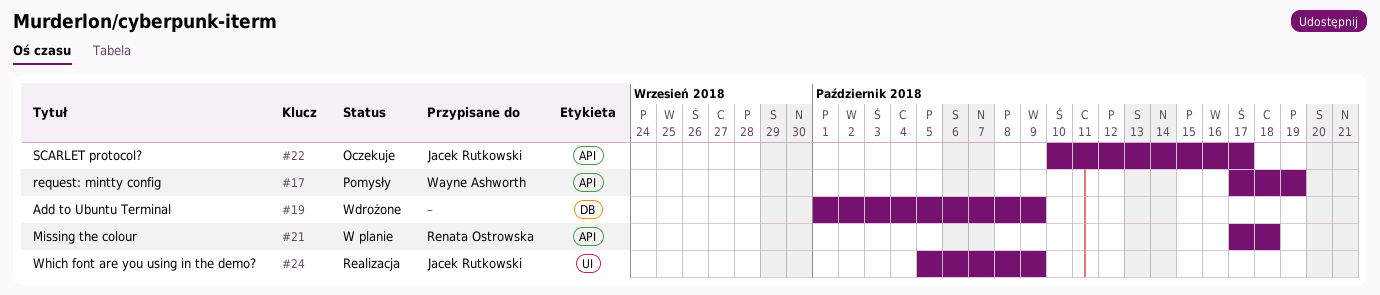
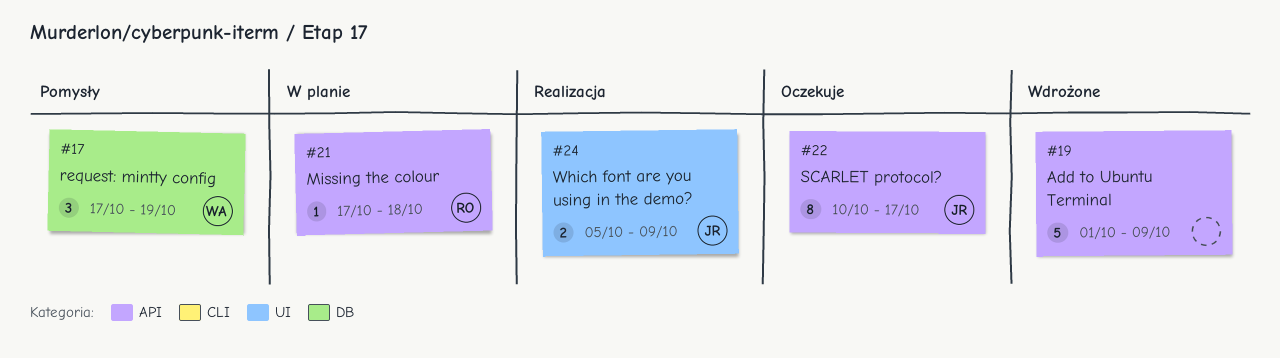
#17, label: API -> DB
#19, label: DB -> API

